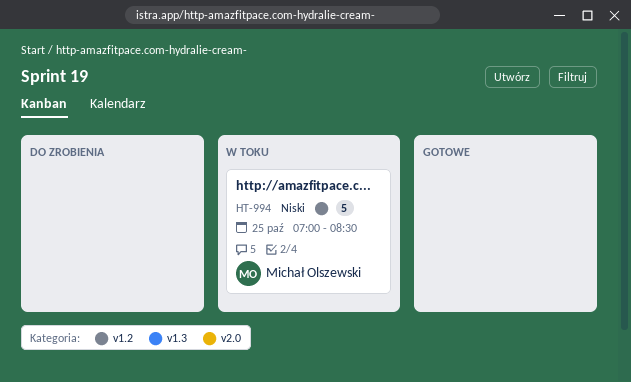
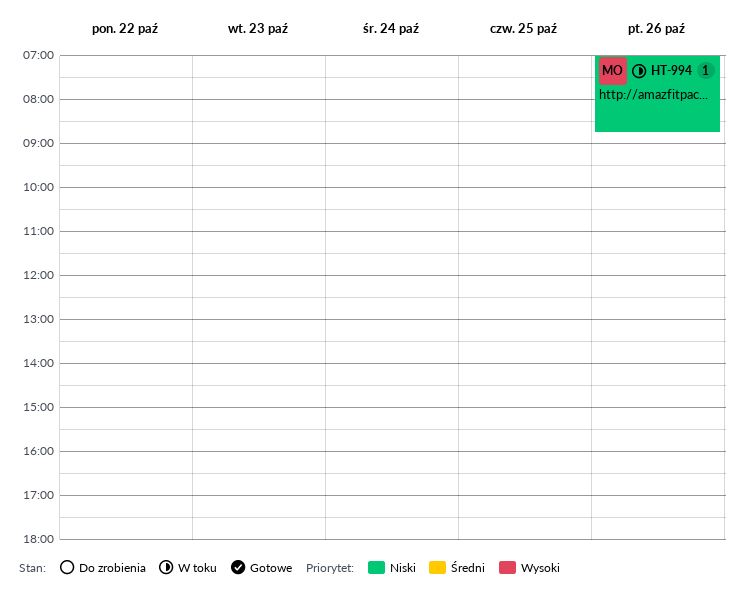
HT-994, estimate: 5 -> 1
HT-994, day: Oct 25 -> Oct 26
HT-994, ends: 08:30 -> 08:45

